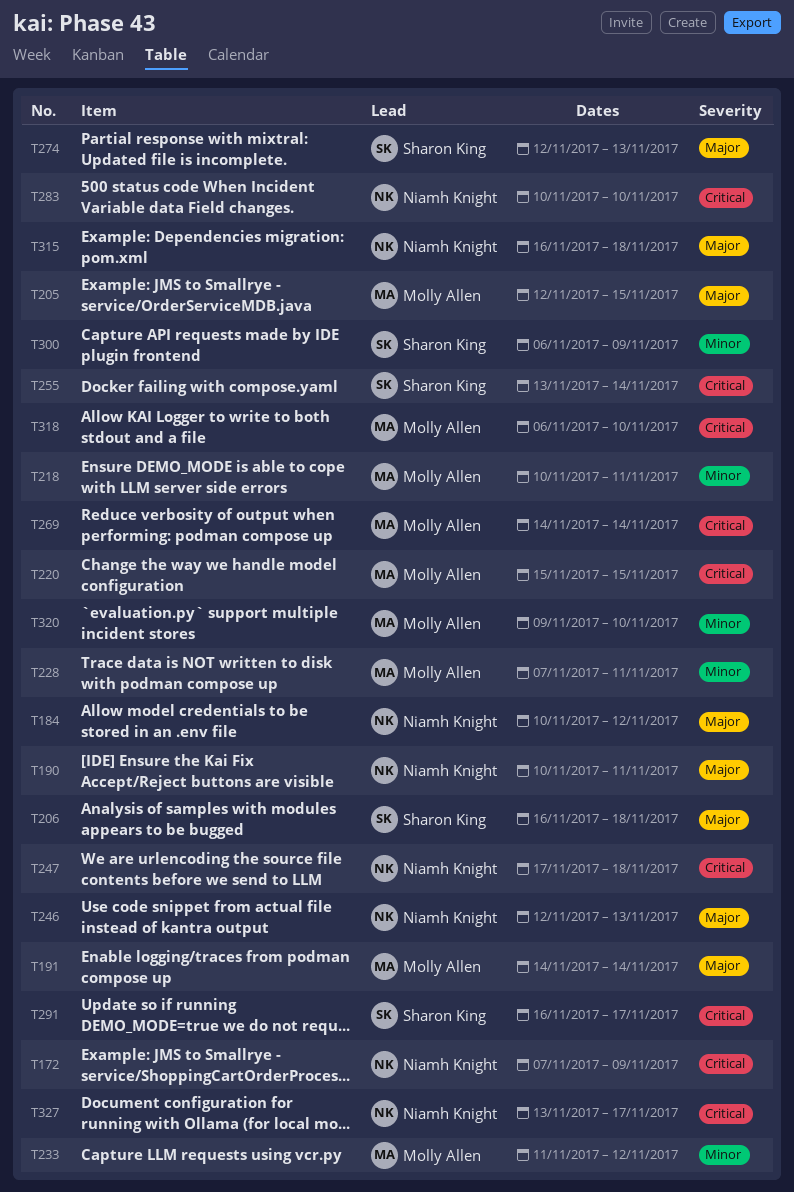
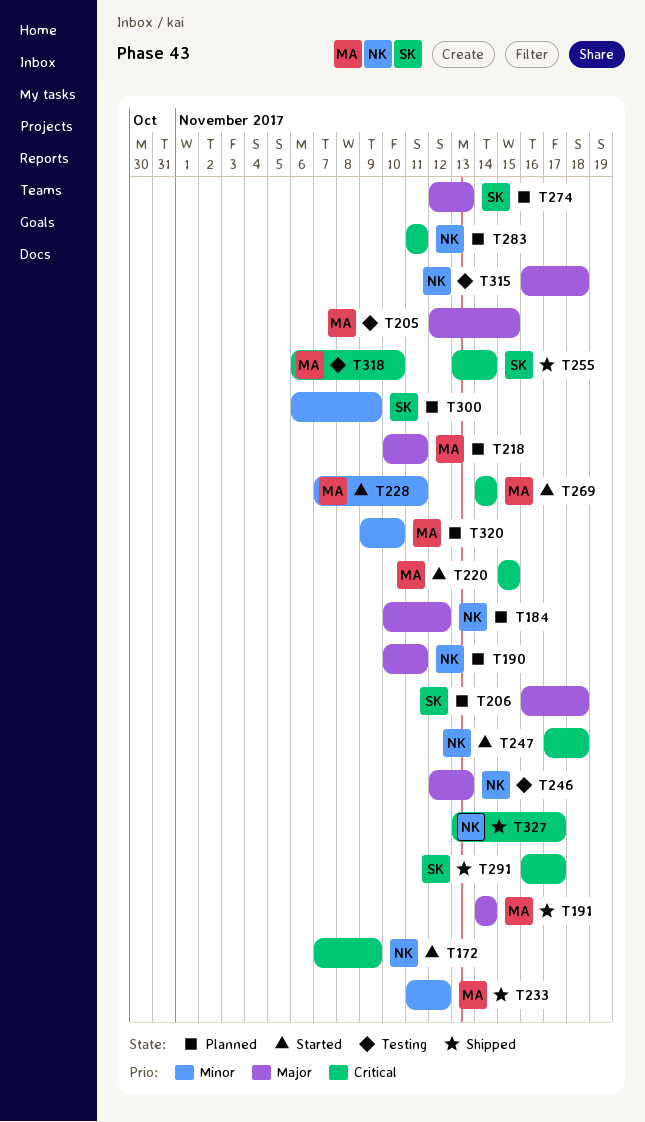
T218, priority: Minor -> Major
T283, start: Nov 10 -> Nov 11
T283, due: Nov 10 -> Nov 11

